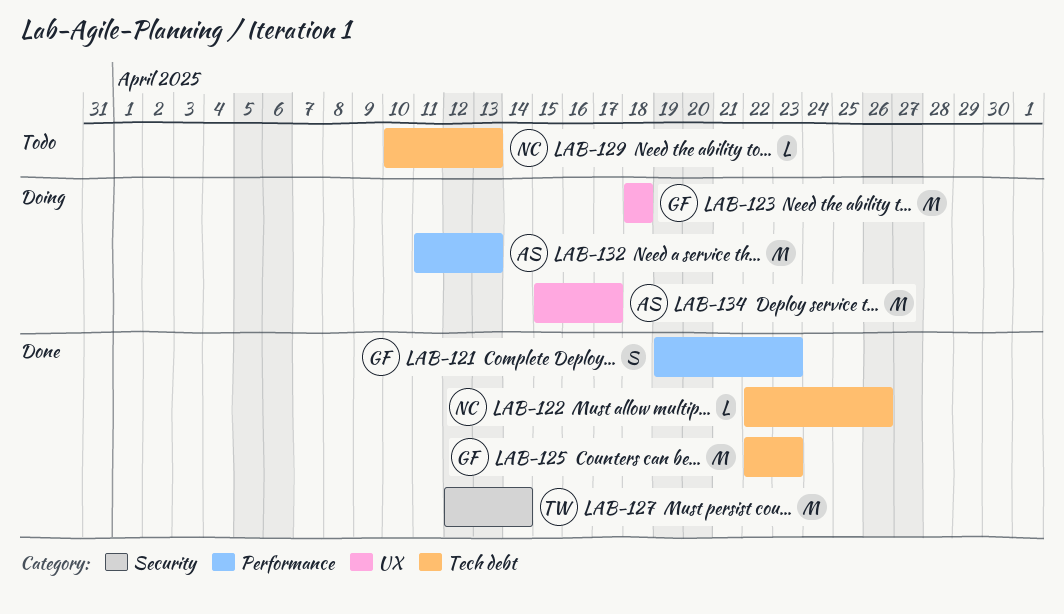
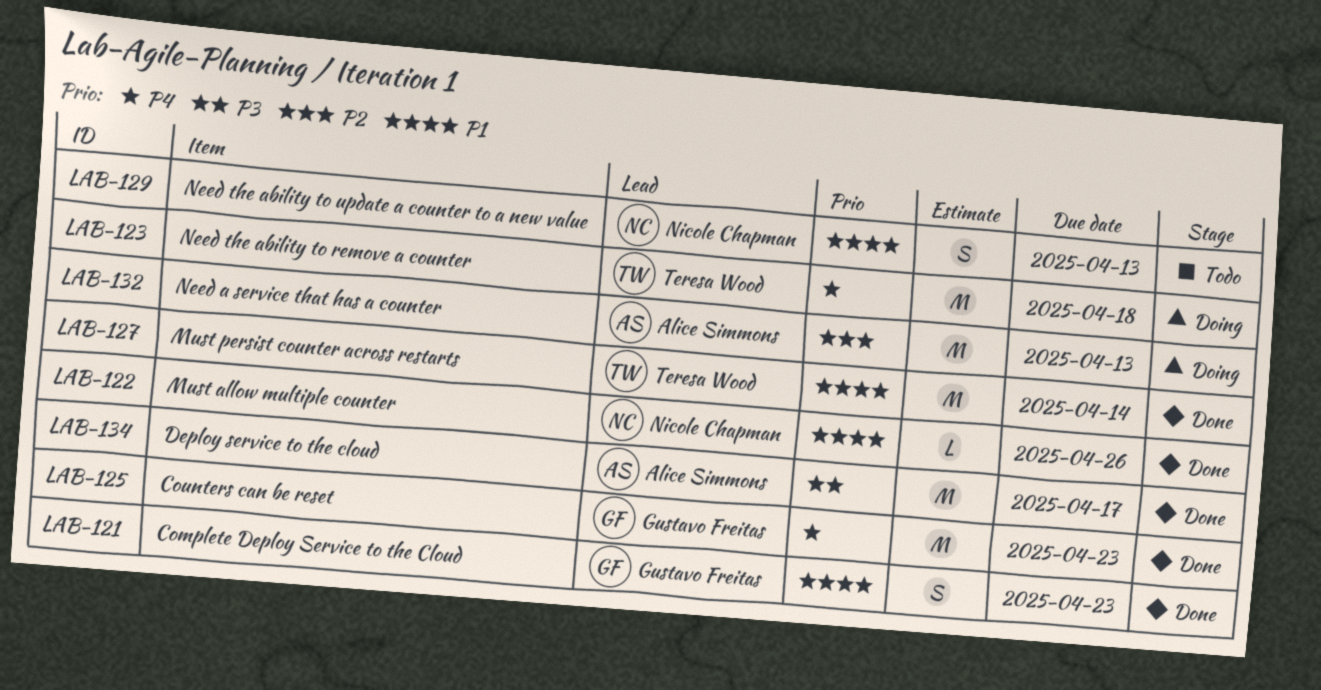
LAB-123, owner: Gustavo Freitas -> Teresa Wood
LAB-129, estimate: L -> S
LAB-134, status: Doing -> Done

